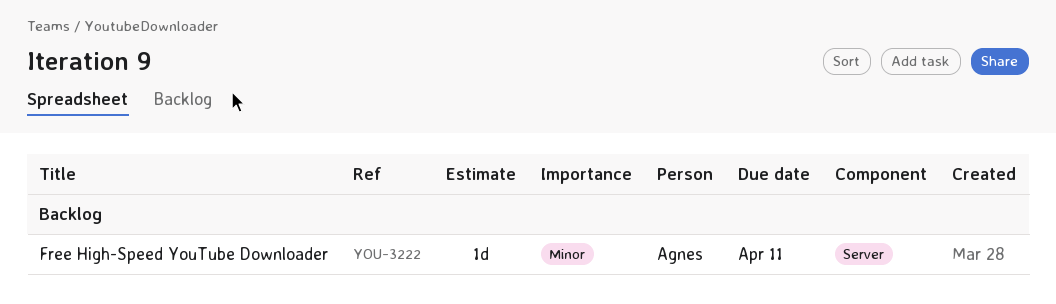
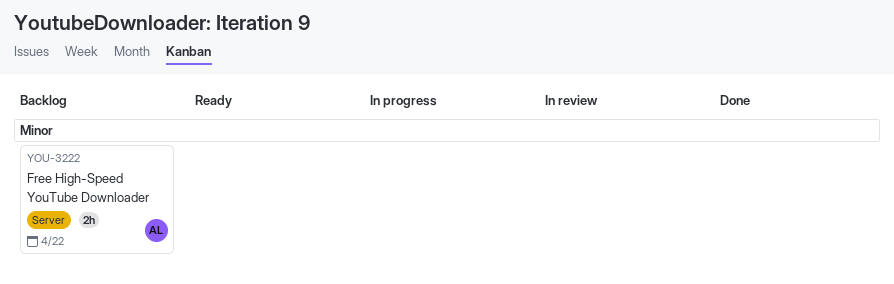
YOU-3222, estimate: 1d -> 2h
YOU-3222, due: Apr 11 -> Apr 22

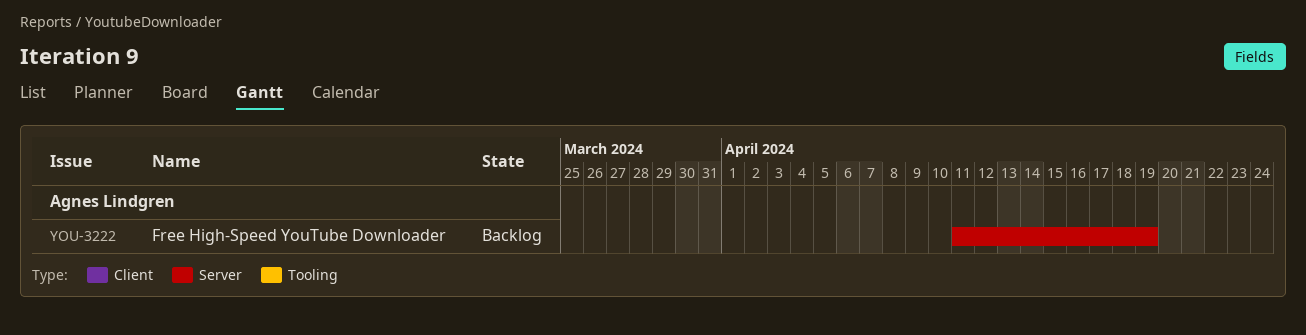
YOU-3222, due: Apr 22 -> Apr 19

